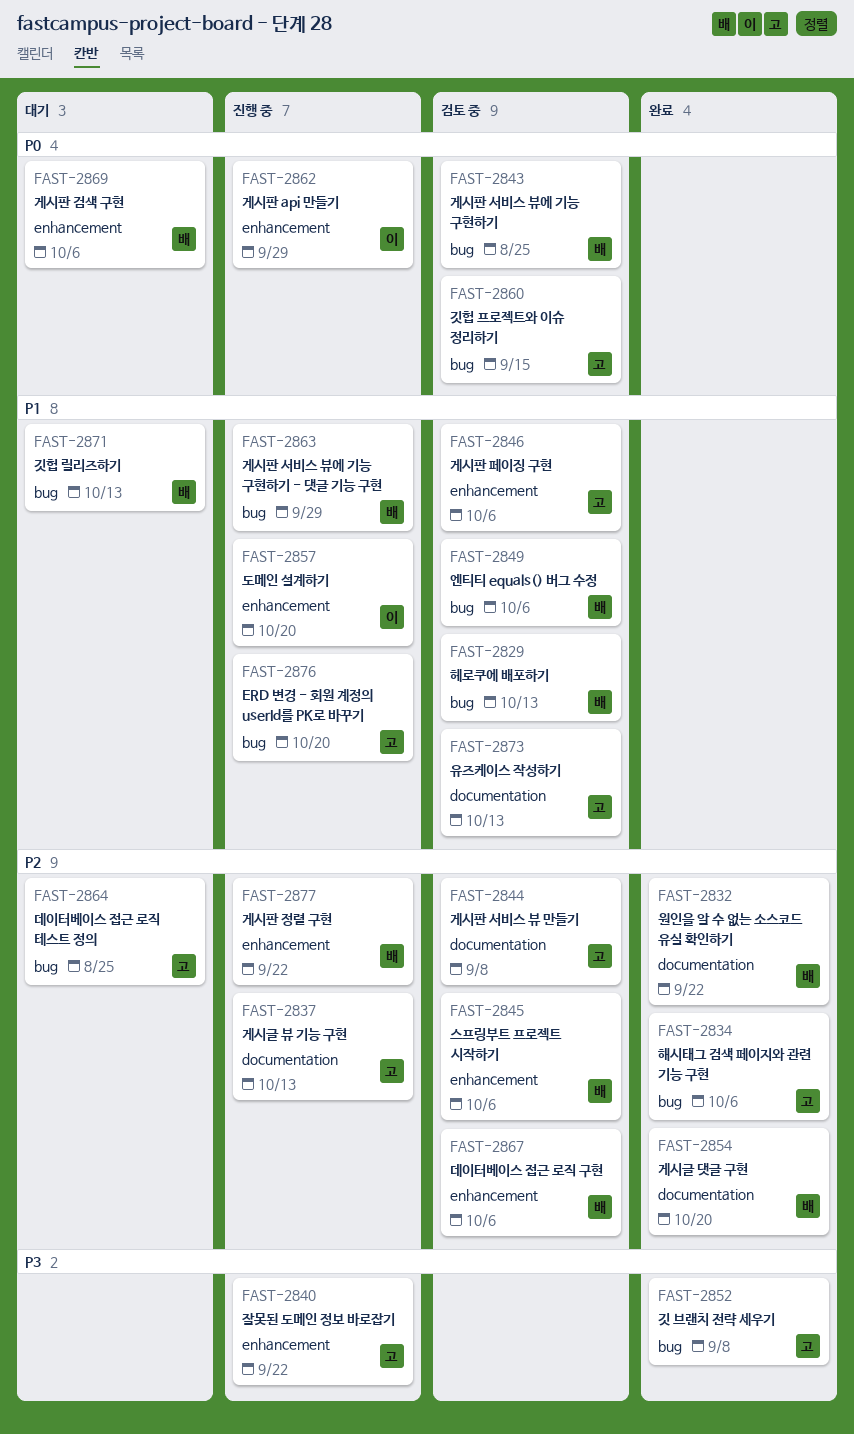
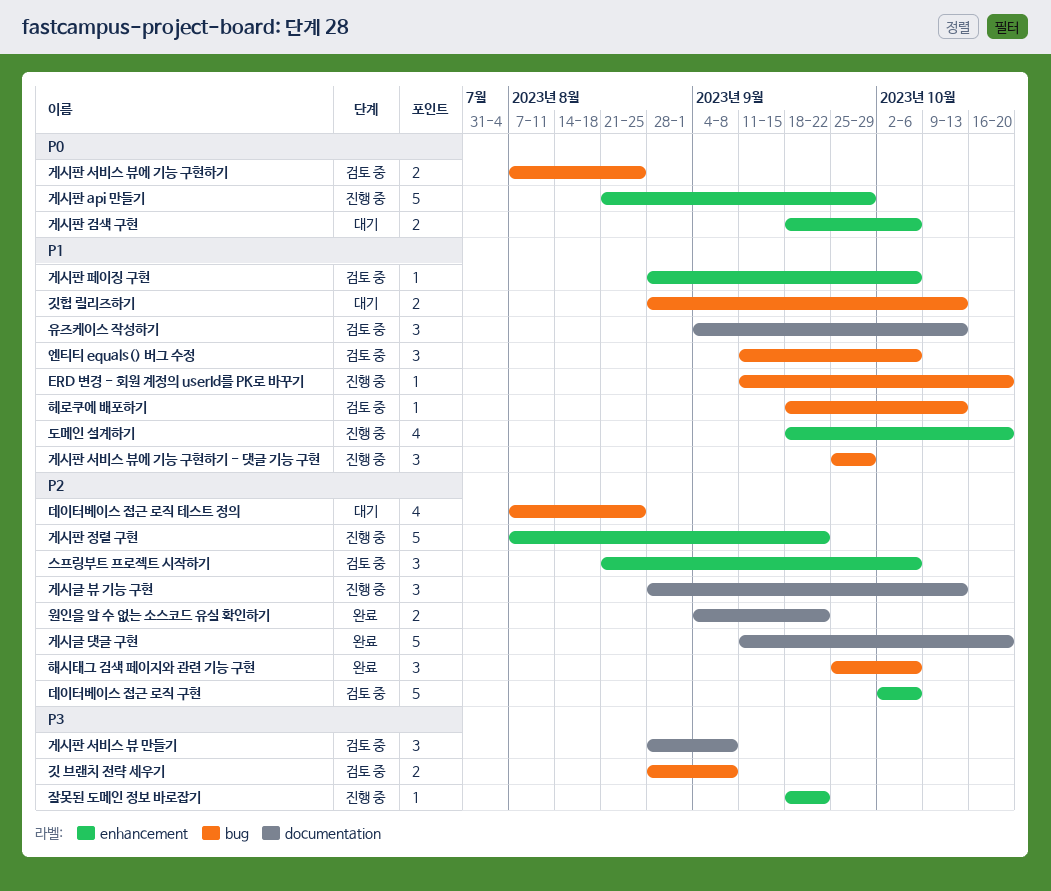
게시판 서비스 뷰 만들기, priority: P2 -> P3
깃 브랜치 전략 세우기, status: 완료 -> 검토 중
깃헙 프로젝트와 이슈 정리하기: present -> none

